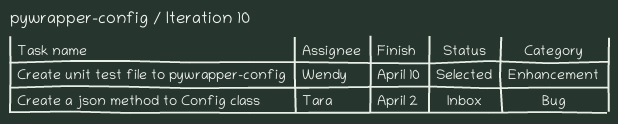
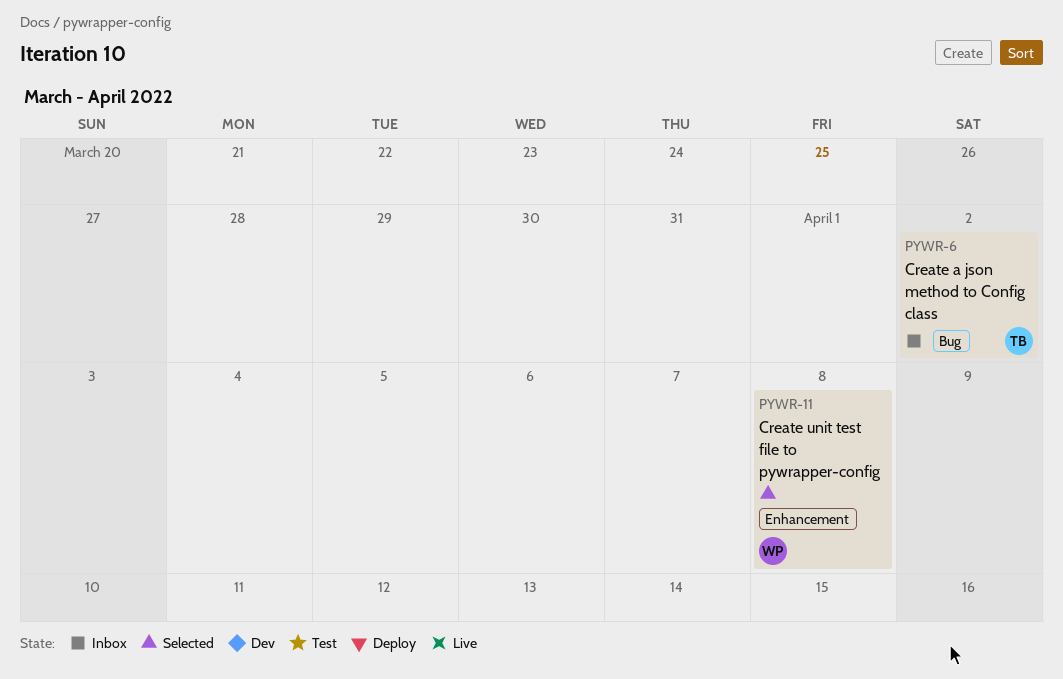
Create unit test file to pywrapper-config, due: Apr 10 -> Apr 8

